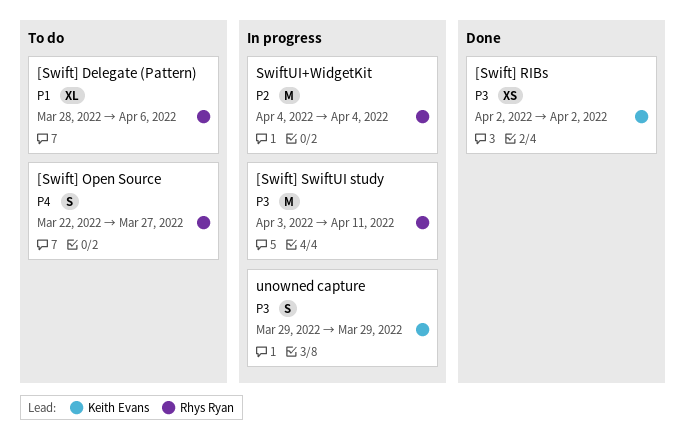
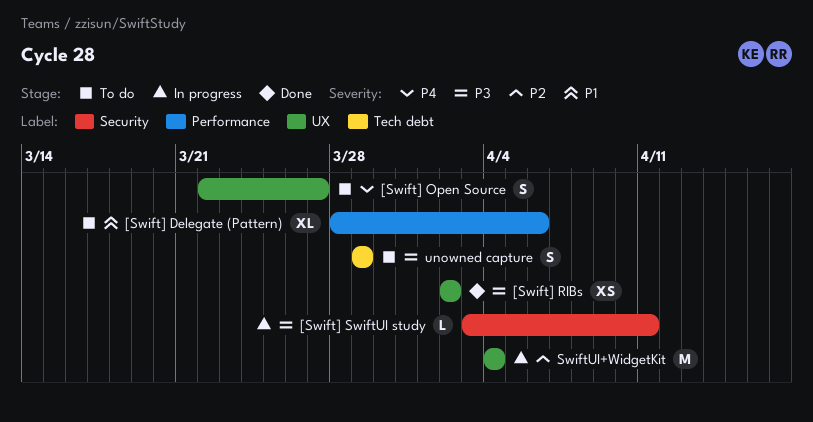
[Swift] SwiftUI study, estimate: M -> L
unowned capture, status: In progress -> To do

